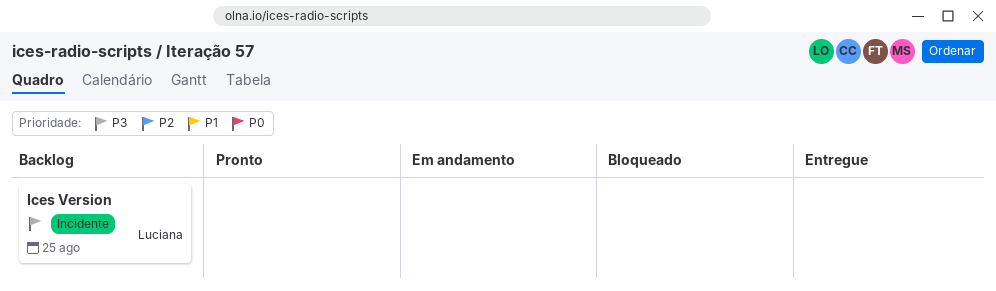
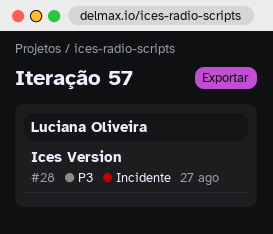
Ices Version, due: Aug 25 -> Aug 27

